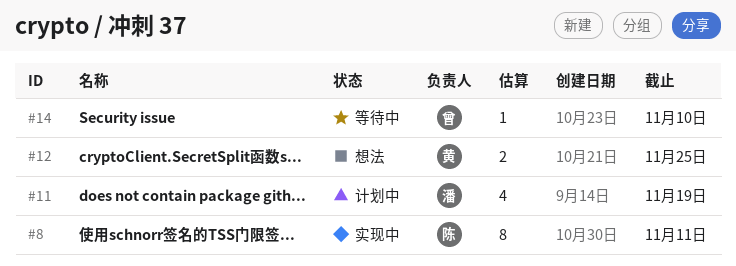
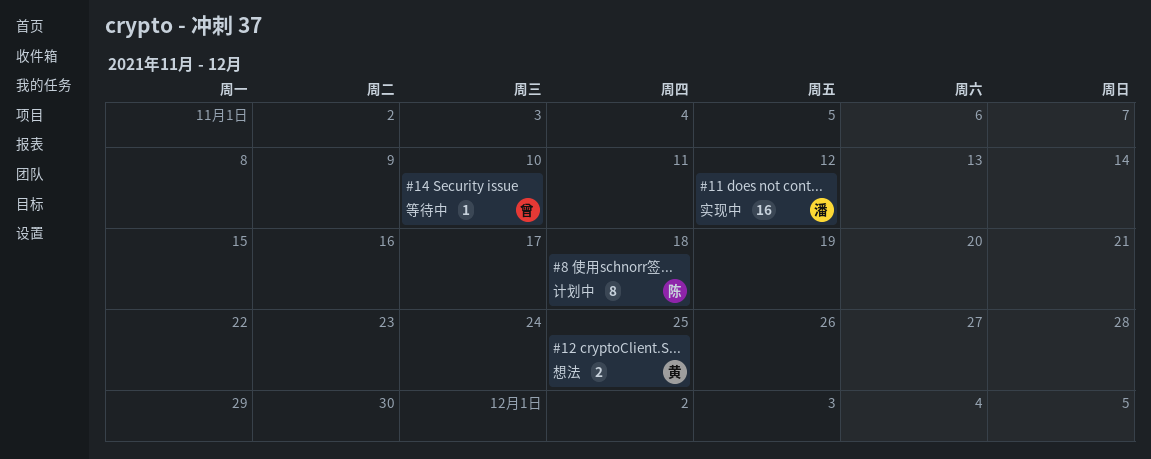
#8, status: 实现中 -> 计划中
#8, due: Nov 11 -> Nov 18
#11, status: 计划中 -> 实现中
#11, estimate: 4 -> 16
#11, due: Nov 19 -> Nov 12

